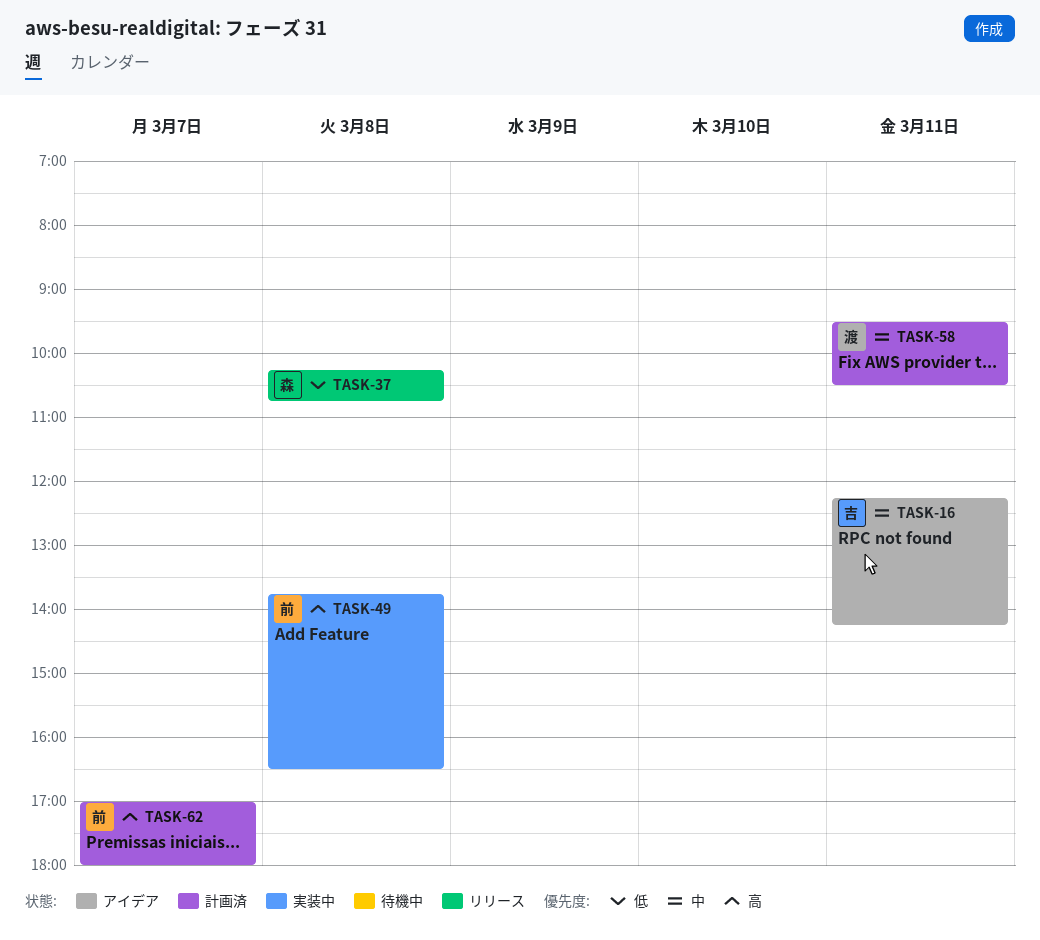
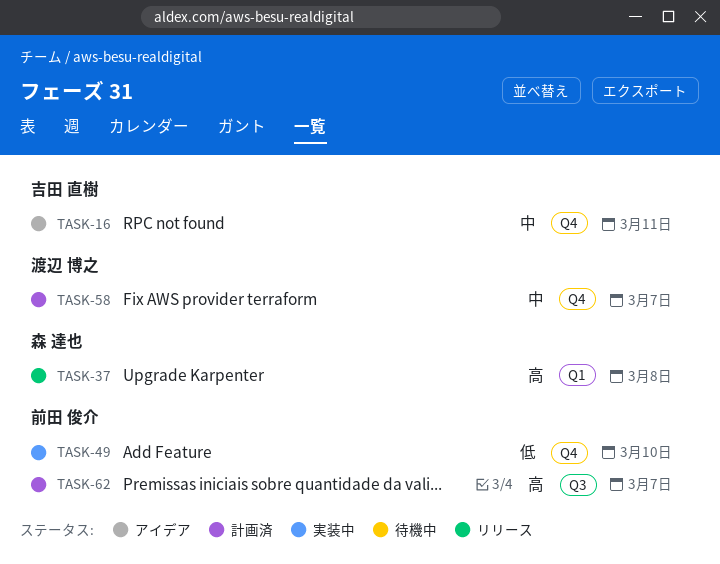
TASK-37, priority: 低 -> 高
TASK-49, priority: 高 -> 低
TASK-49, day: Mar 8 -> Mar 10
TASK-58, day: Mar 11 -> Mar 7

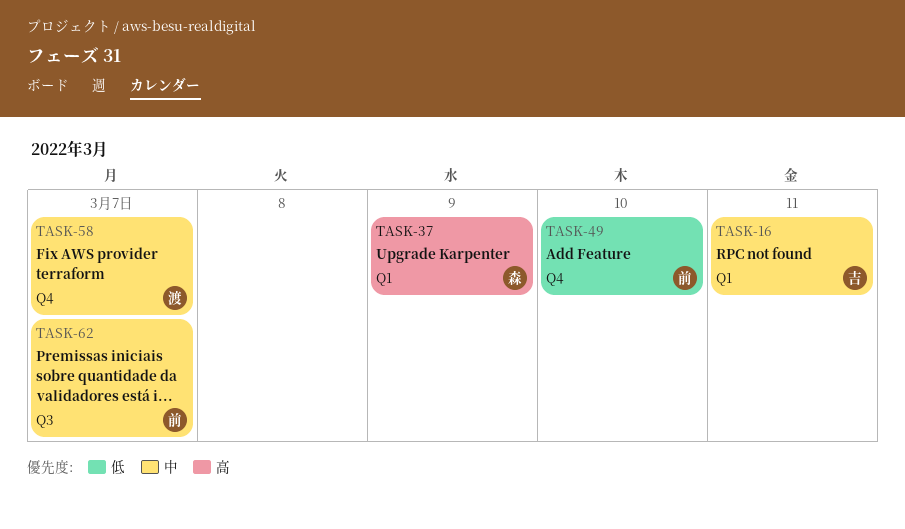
TASK-16, label: Q4 -> Q1
TASK-37, day: Mar 8 -> Mar 9
TASK-62, priority: 高 -> 中

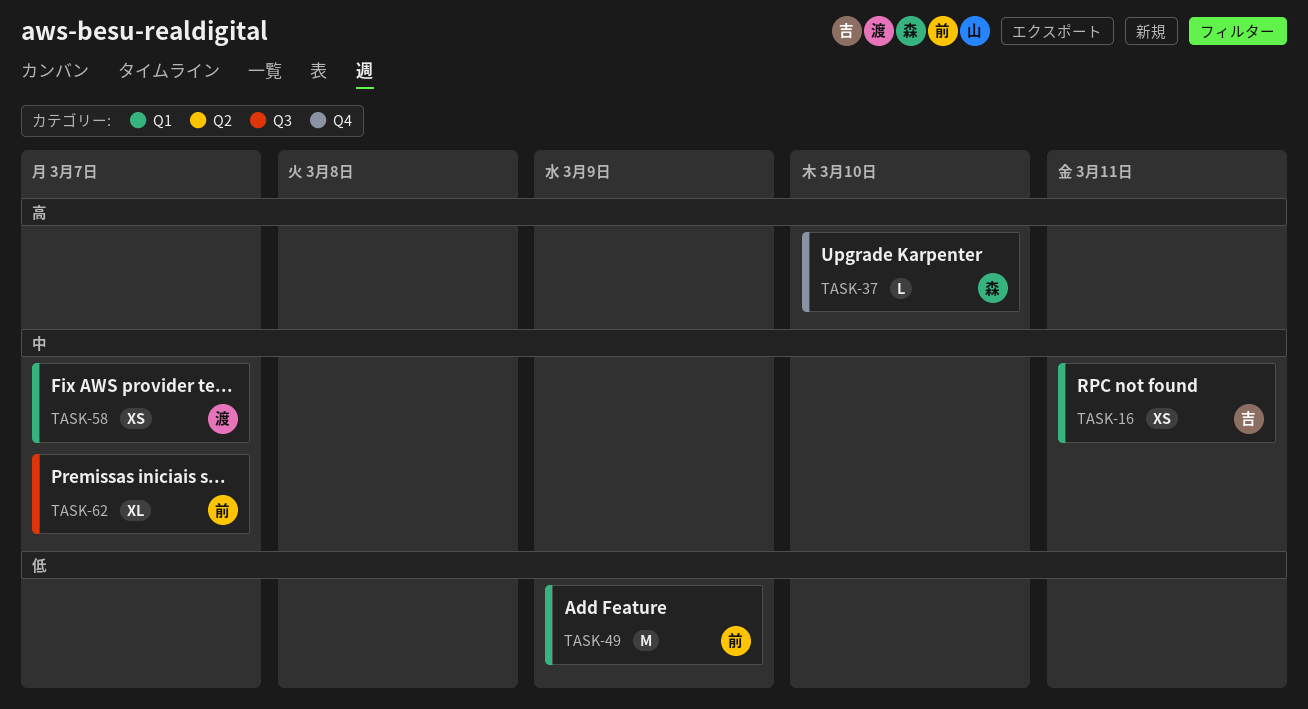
TASK-37, label: Q1 -> Q4
TASK-37, day: Mar 9 -> Mar 10
TASK-49, label: Q4 -> Q1
TASK-49, day: Mar 10 -> Mar 9
TASK-58, label: Q4 -> Q1

